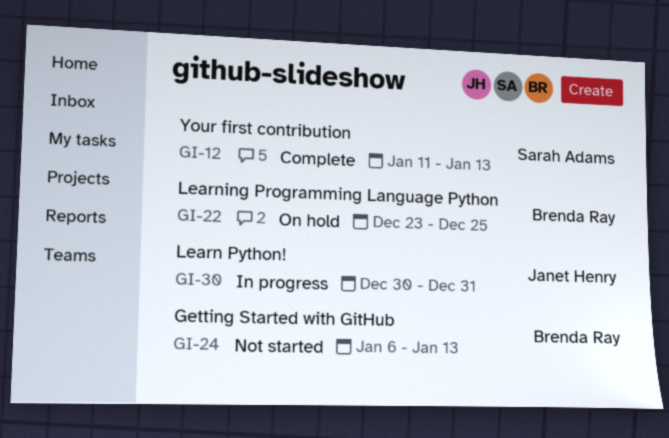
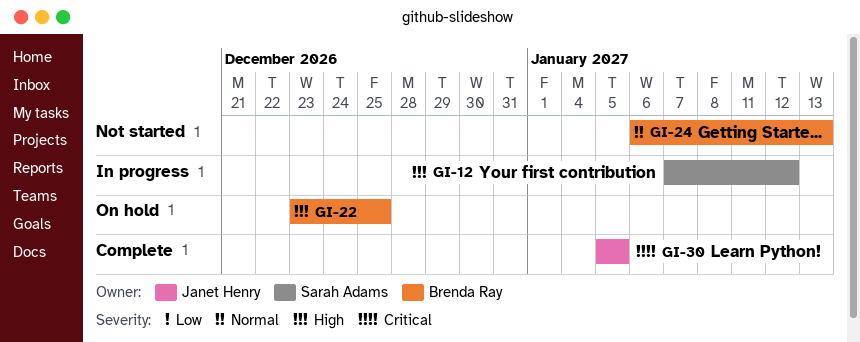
GI-12, status: Complete -> In progress
GI-12, start: Jan 11 -> Jan 7
GI-12, due: Jan 13 -> Jan 12
GI-30, status: In progress -> Complete
GI-30, start: Dec 30 -> Jan 5
GI-30, due: Dec 31 -> Jan 5

